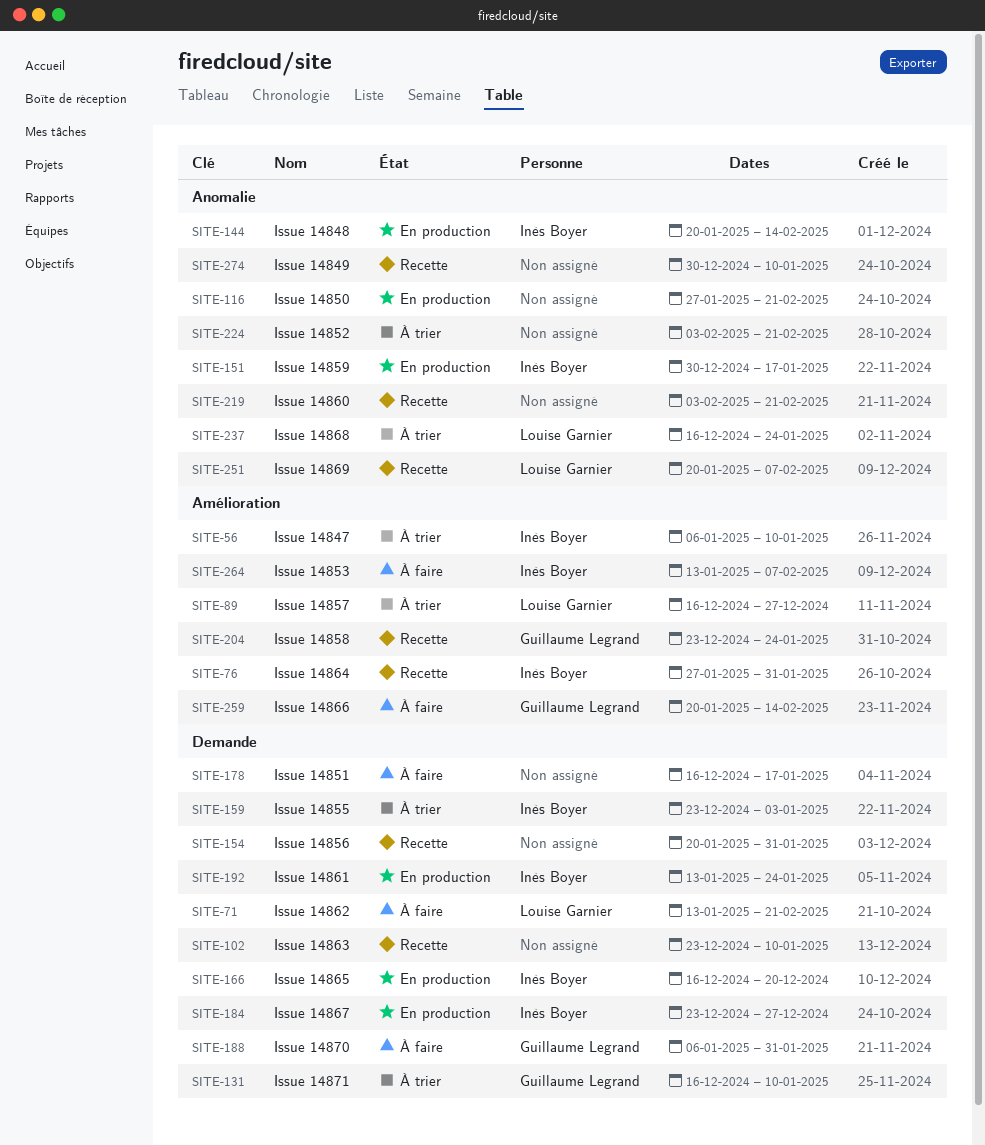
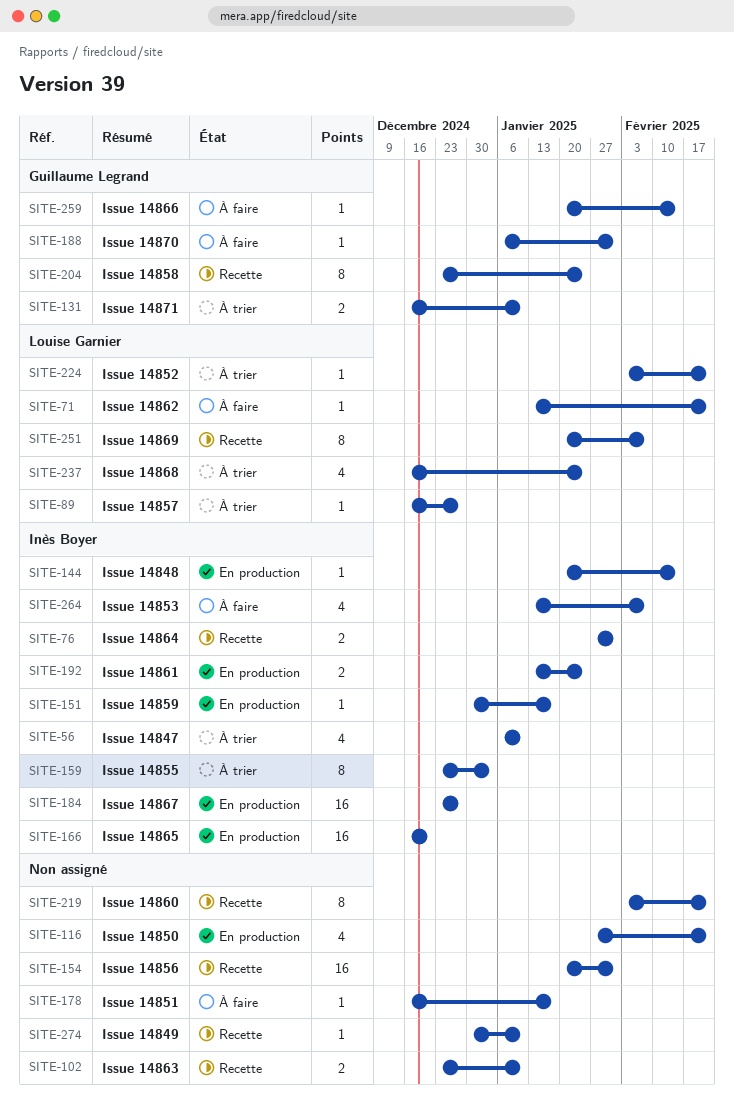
SITE-224, owner: none -> Louise Garnier

